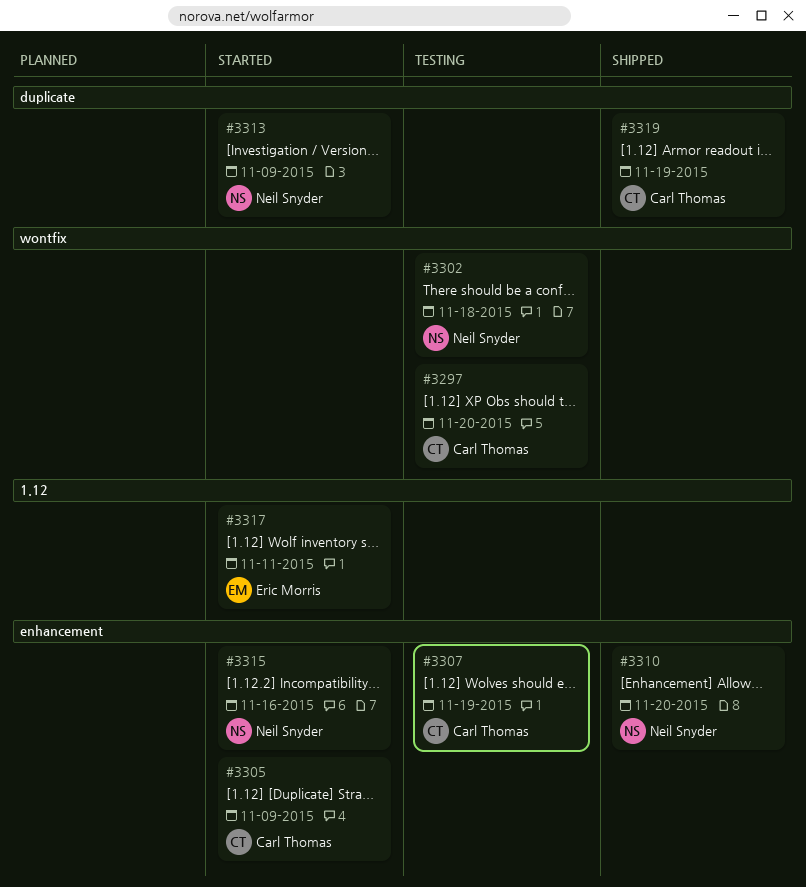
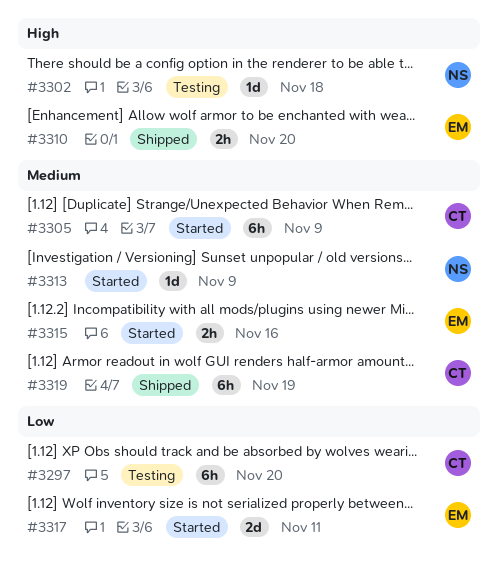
#3307: present -> none
#3310, owner: Neil Snyder -> Eric Morris
#3315, owner: Neil Snyder -> Eric Morris

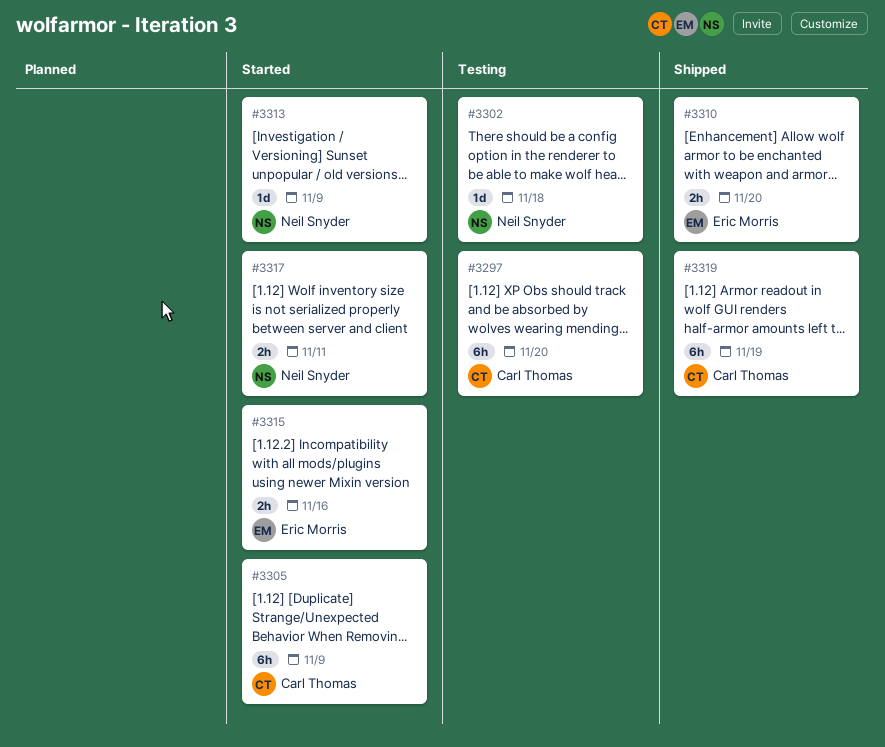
#3317, owner: Eric Morris -> Neil Snyder
#3317, estimate: 2d -> 2h

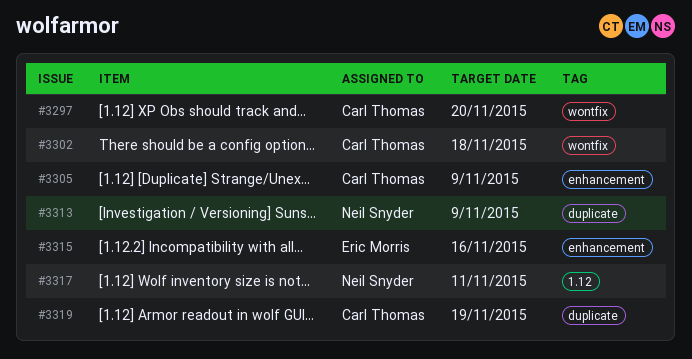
#3302, owner: Neil Snyder -> Carl Thomas
#3310: present -> none

